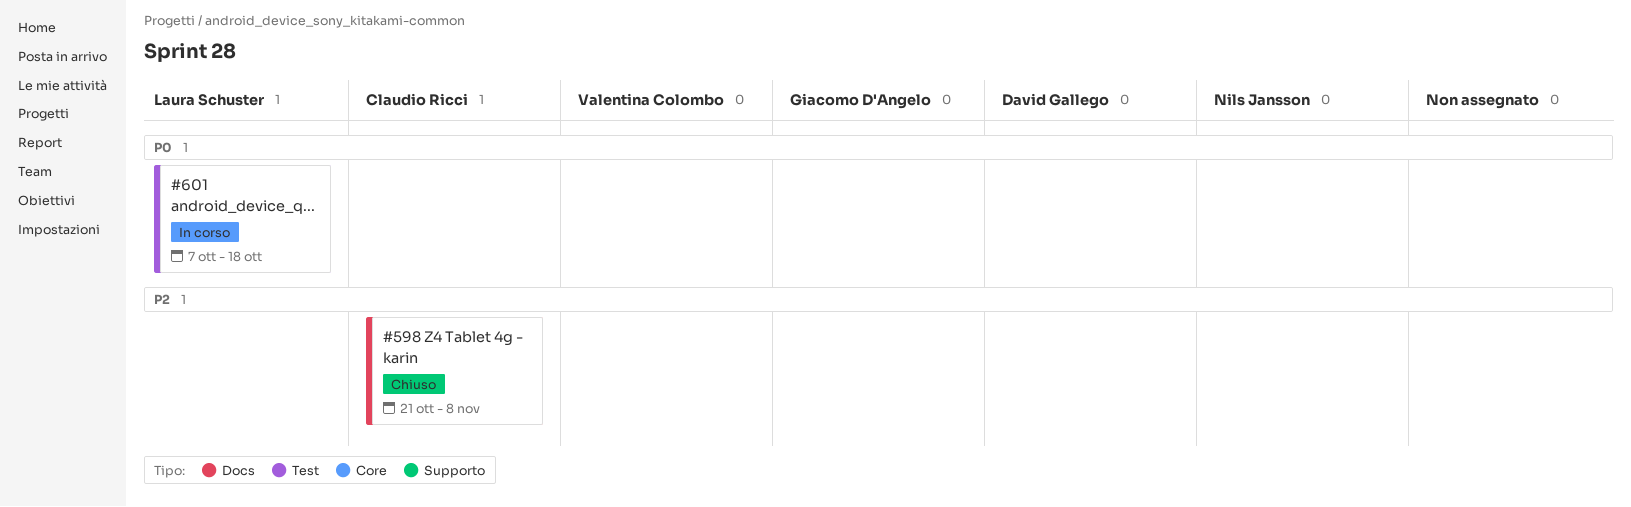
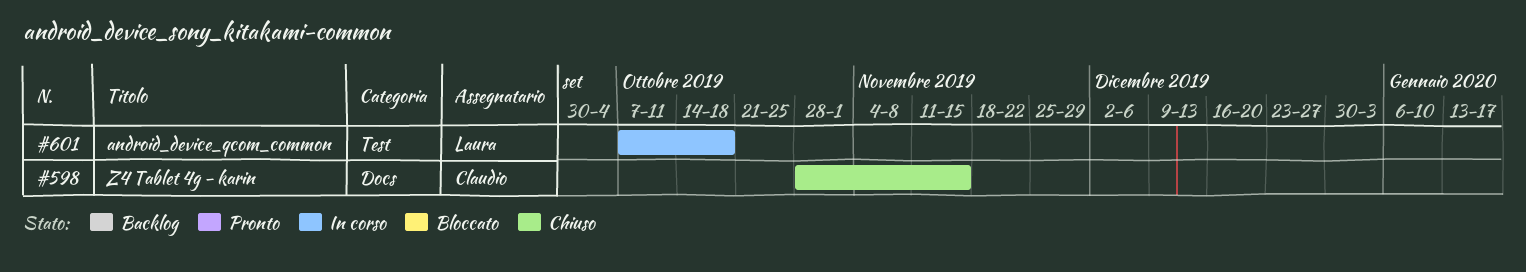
#598, start: Oct 21 -> Oct 28
#598, due: Nov 8 -> Nov 15

